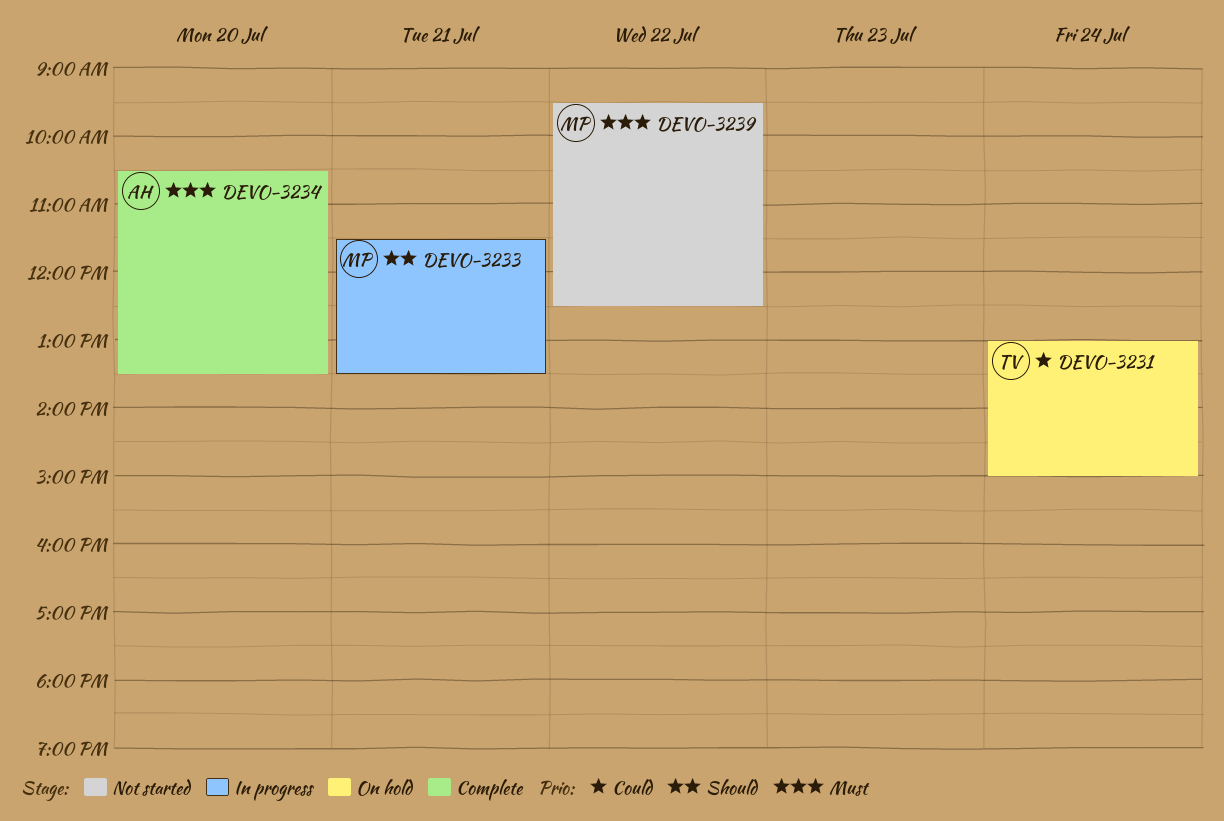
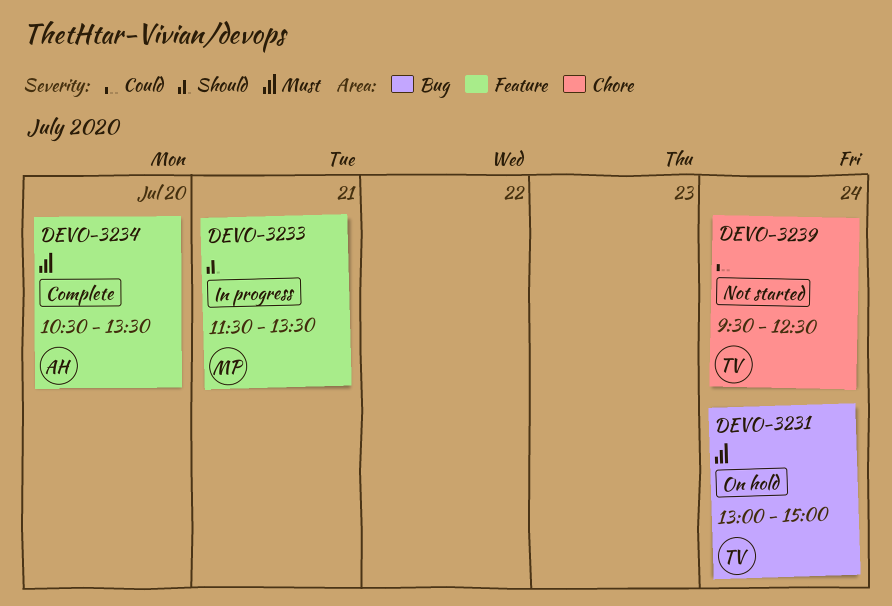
DEVO-3231, priority: Could -> Must
DEVO-3239, owner: MP -> TV
DEVO-3239, priority: Must -> Could
DEVO-3239, day: Jul 22 -> Jul 24

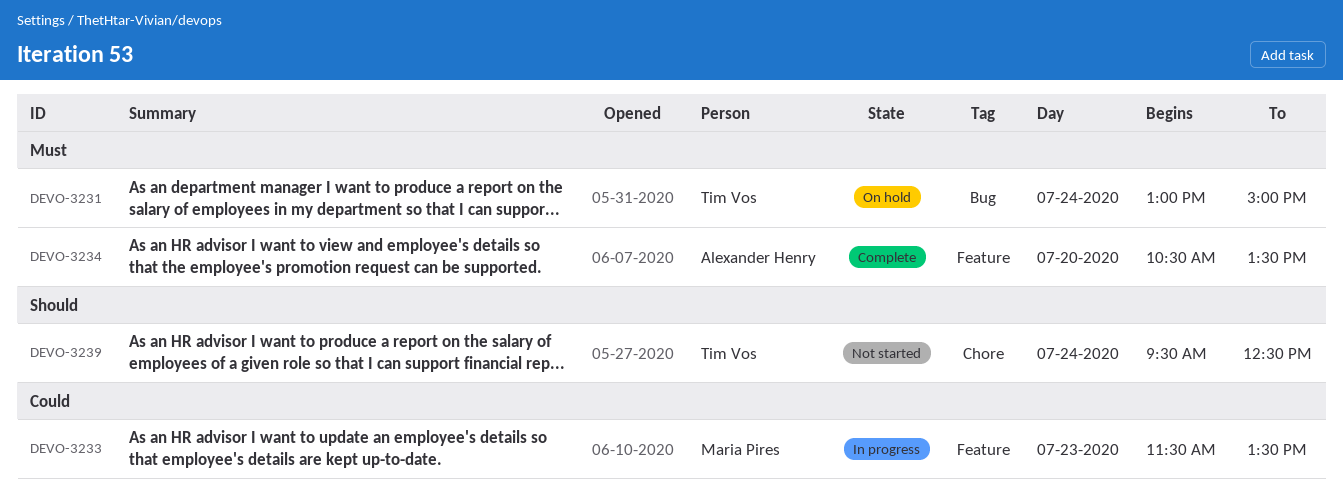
DEVO-3233, priority: Should -> Could
DEVO-3233, day: Jul 21 -> Jul 23
DEVO-3239, priority: Could -> Should

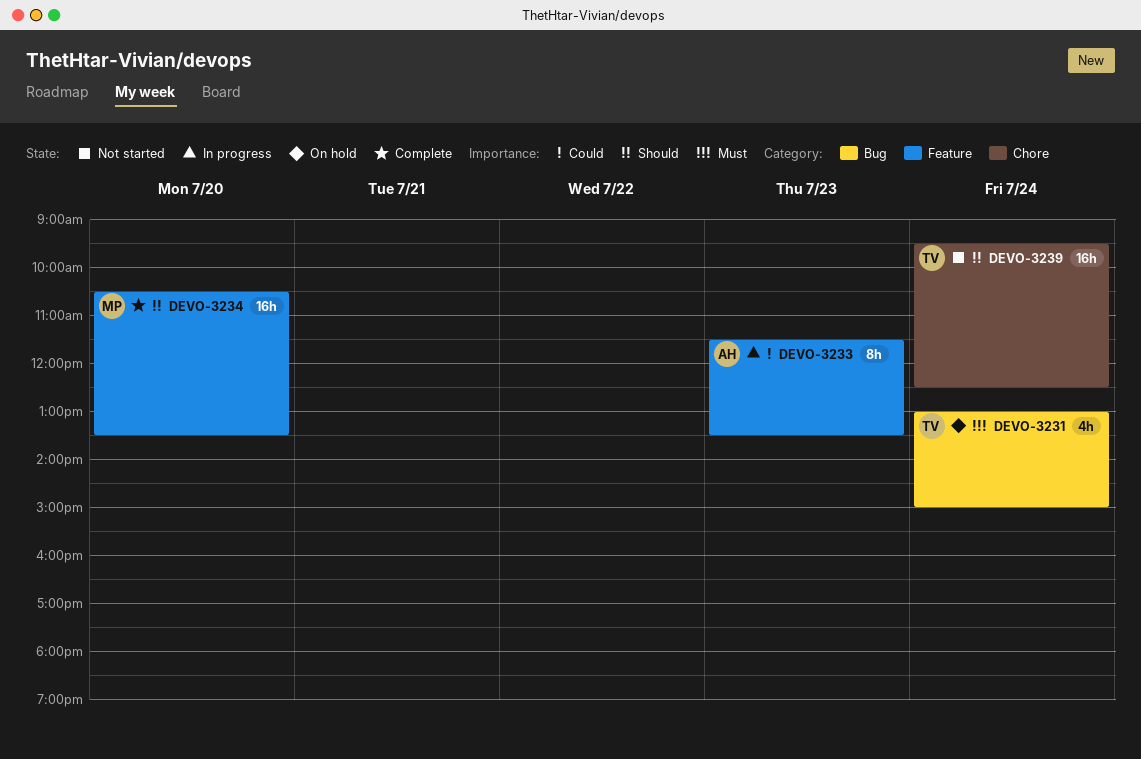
DEVO-3233, owner: Maria Pires -> Alexander Henry
DEVO-3234, owner: Alexander Henry -> Maria Pires
DEVO-3234, priority: Must -> Should

